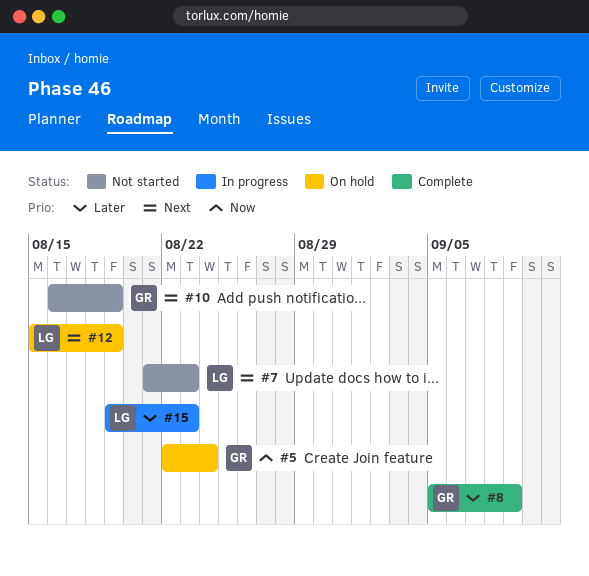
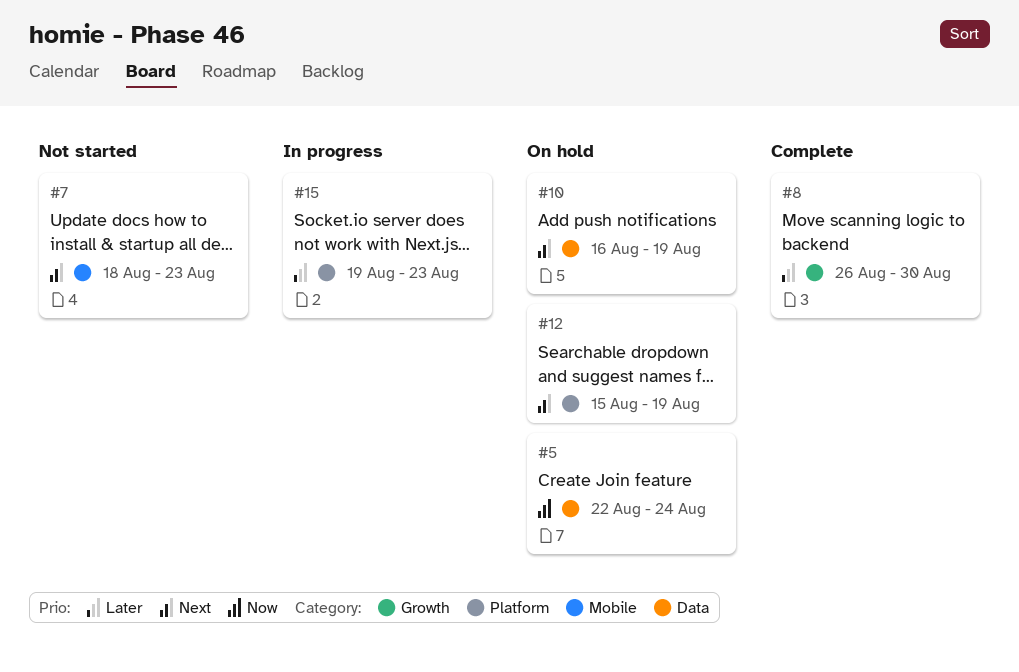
#7, start: Aug 21 -> Aug 18
#8, start: Sep 5 -> Aug 26
#8, due: Sep 9 -> Aug 30
#10, status: Not started -> On hold

